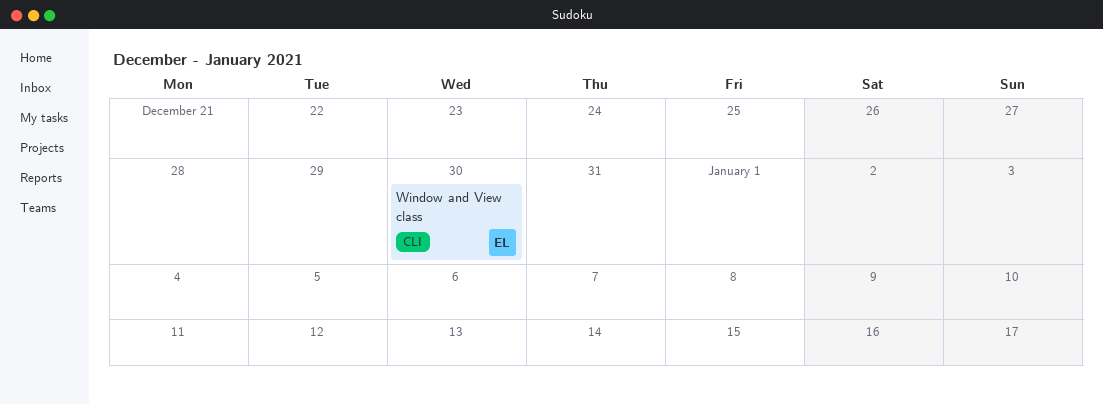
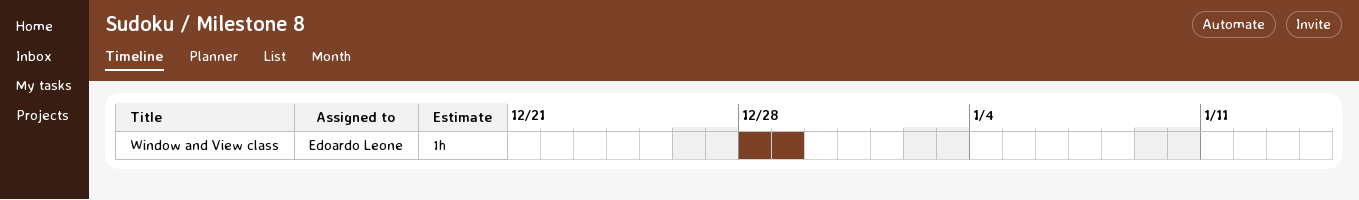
Window and View class, due: Dec 30 -> Dec 29

